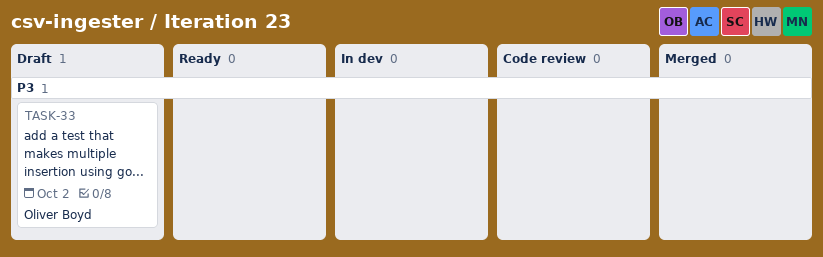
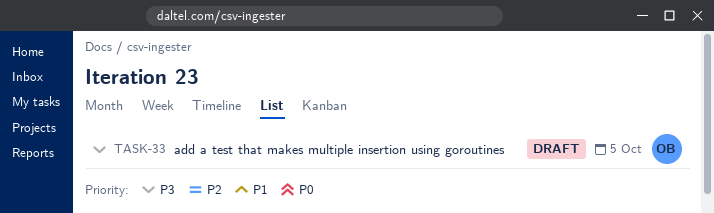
TASK-33, due: Oct 2 -> Oct 5

